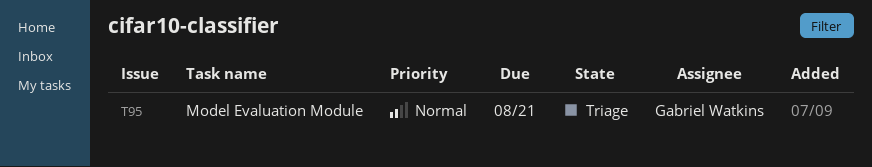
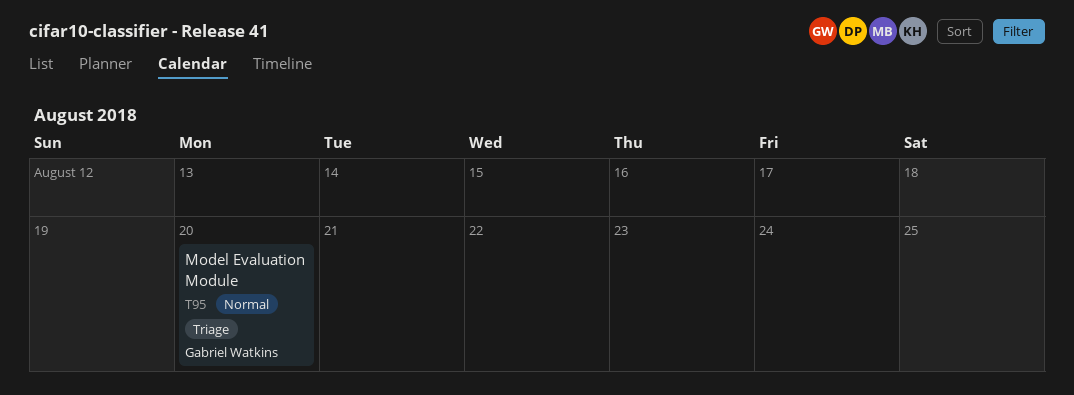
T95, due: Aug 21 -> Aug 20

